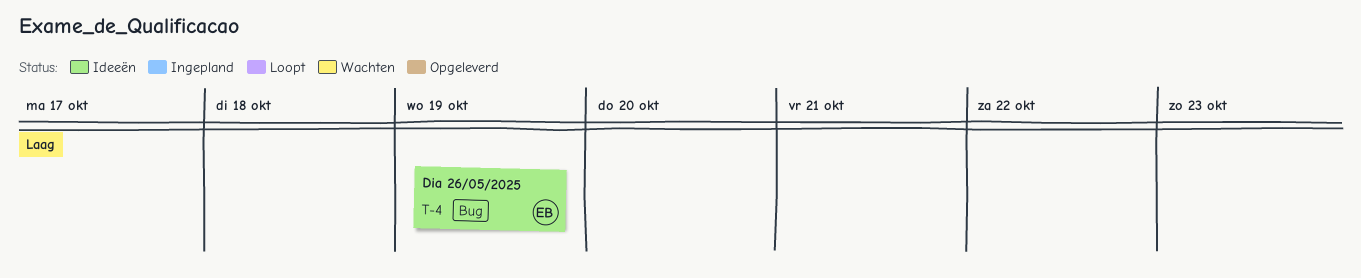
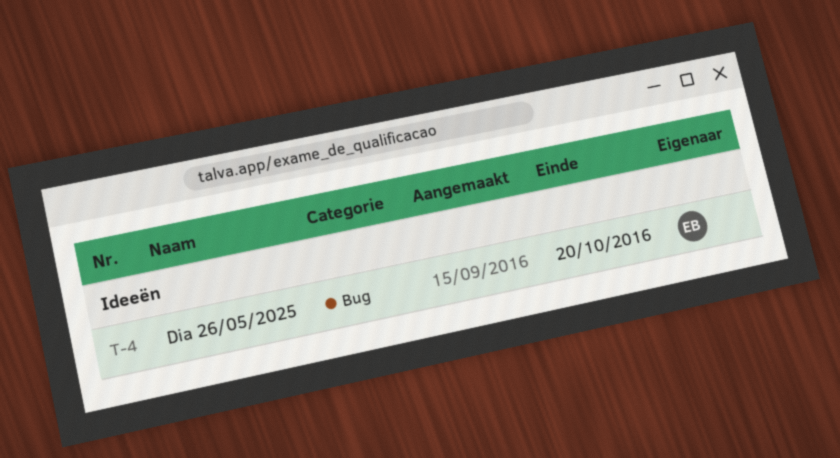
T-4, due: Oct 19 -> Oct 20

